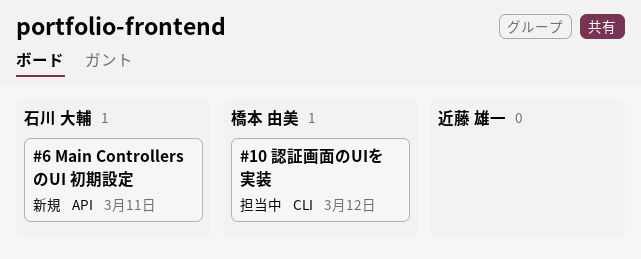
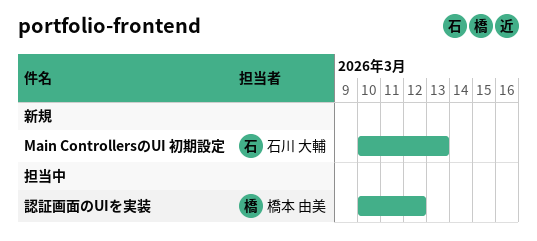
Main ControllersのUI 初期設定, due: Mar 11 -> Mar 13

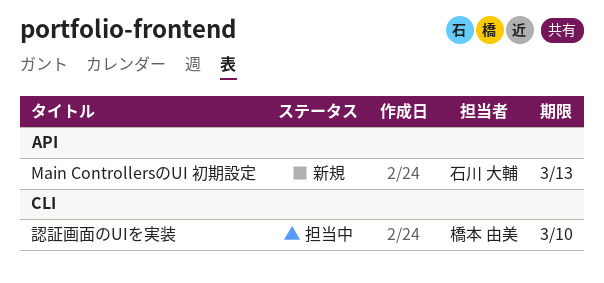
認証画面のUIを実装, due: Mar 12 -> Mar 10

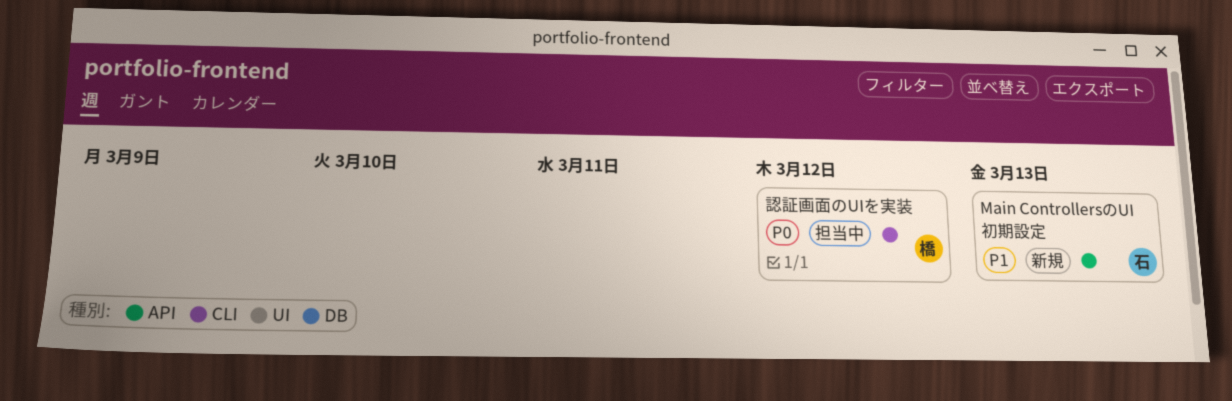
認証画面のUIを実装, due: Mar 10 -> Mar 12

